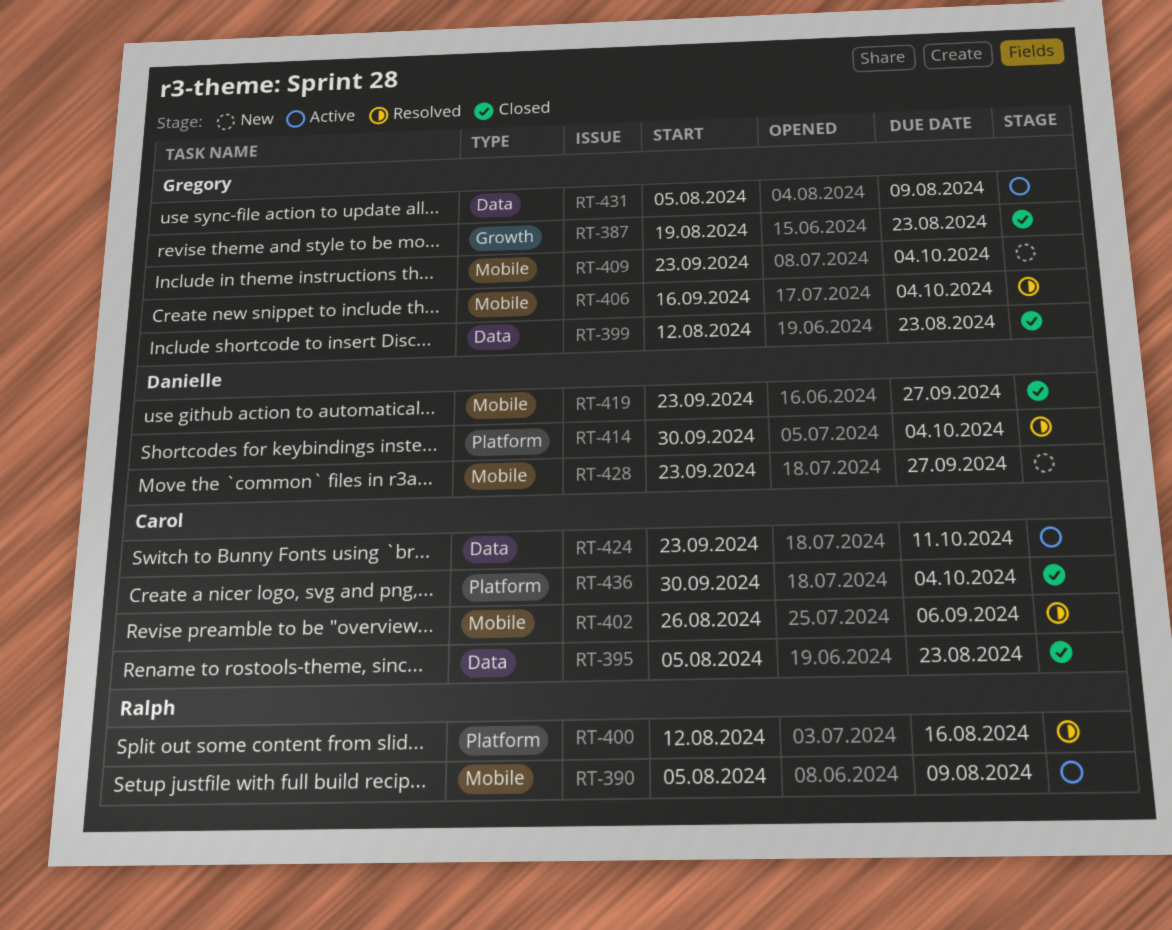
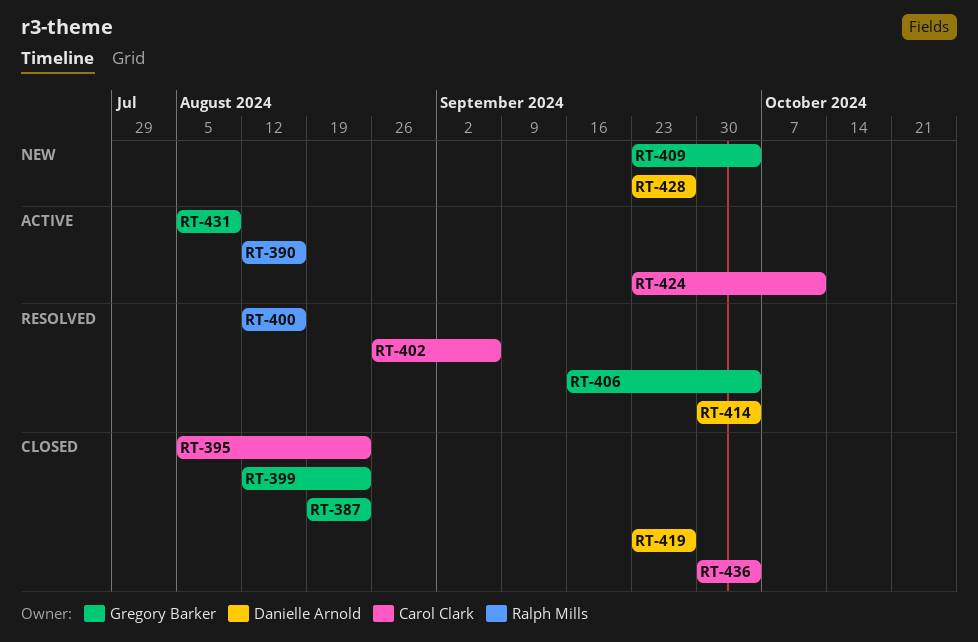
RT-390, start: Aug 5 -> Aug 12
RT-390, due: Aug 9 -> Aug 16

